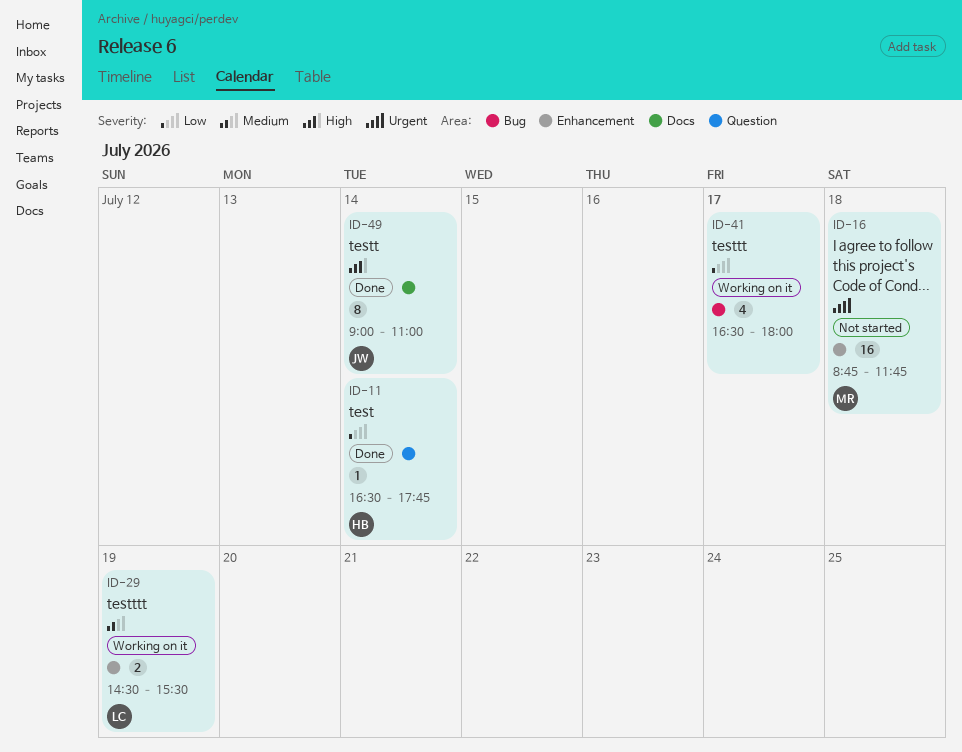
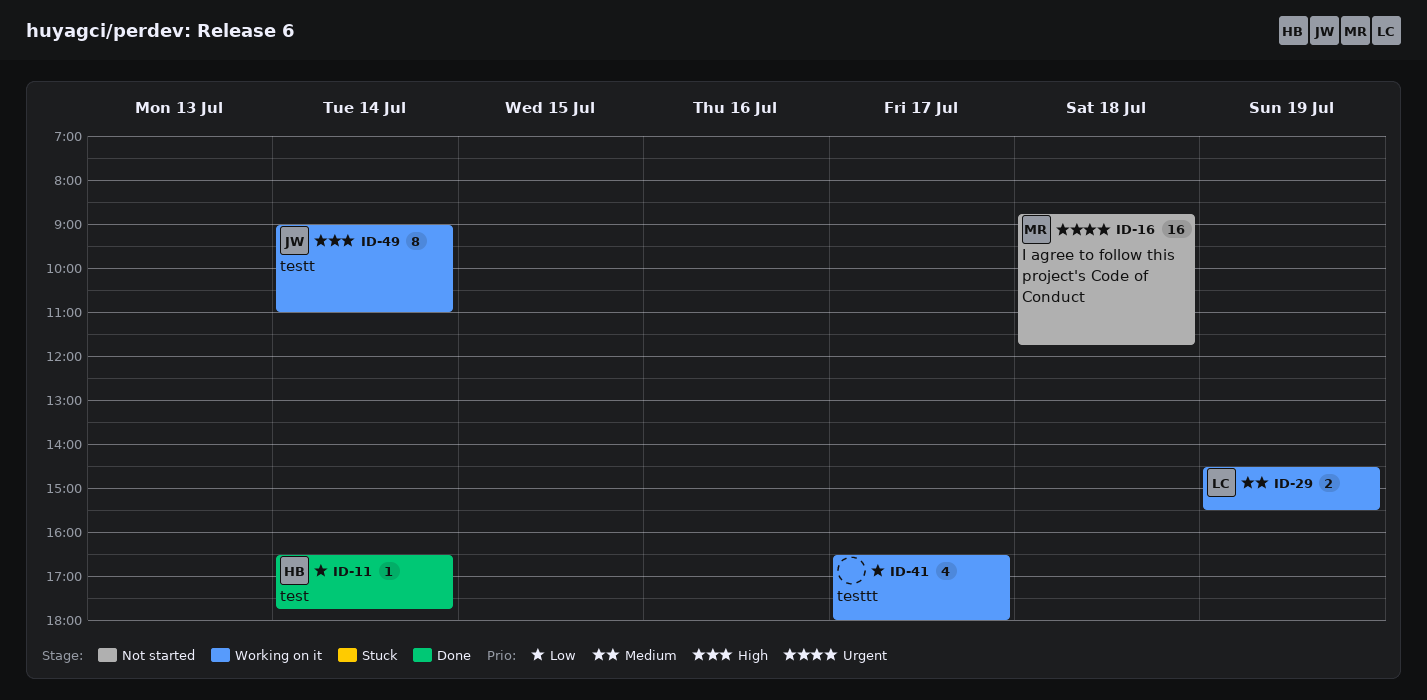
ID-49, status: Done -> Working on it

